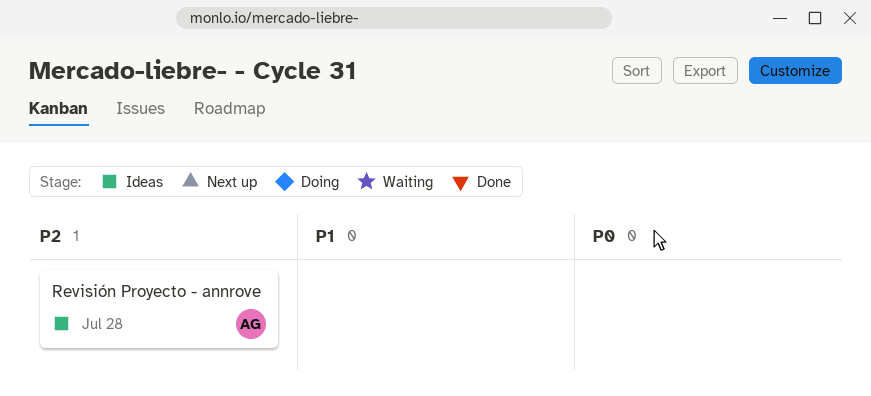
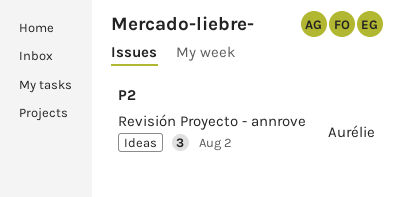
Revisión Proyecto - annrove, due: Jul 28 -> Aug 2

